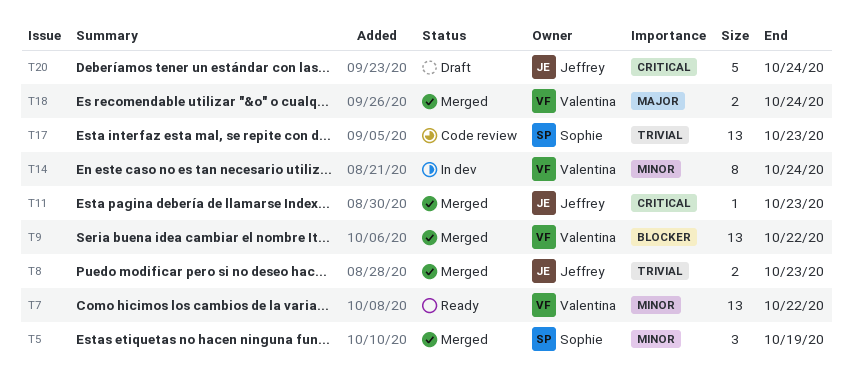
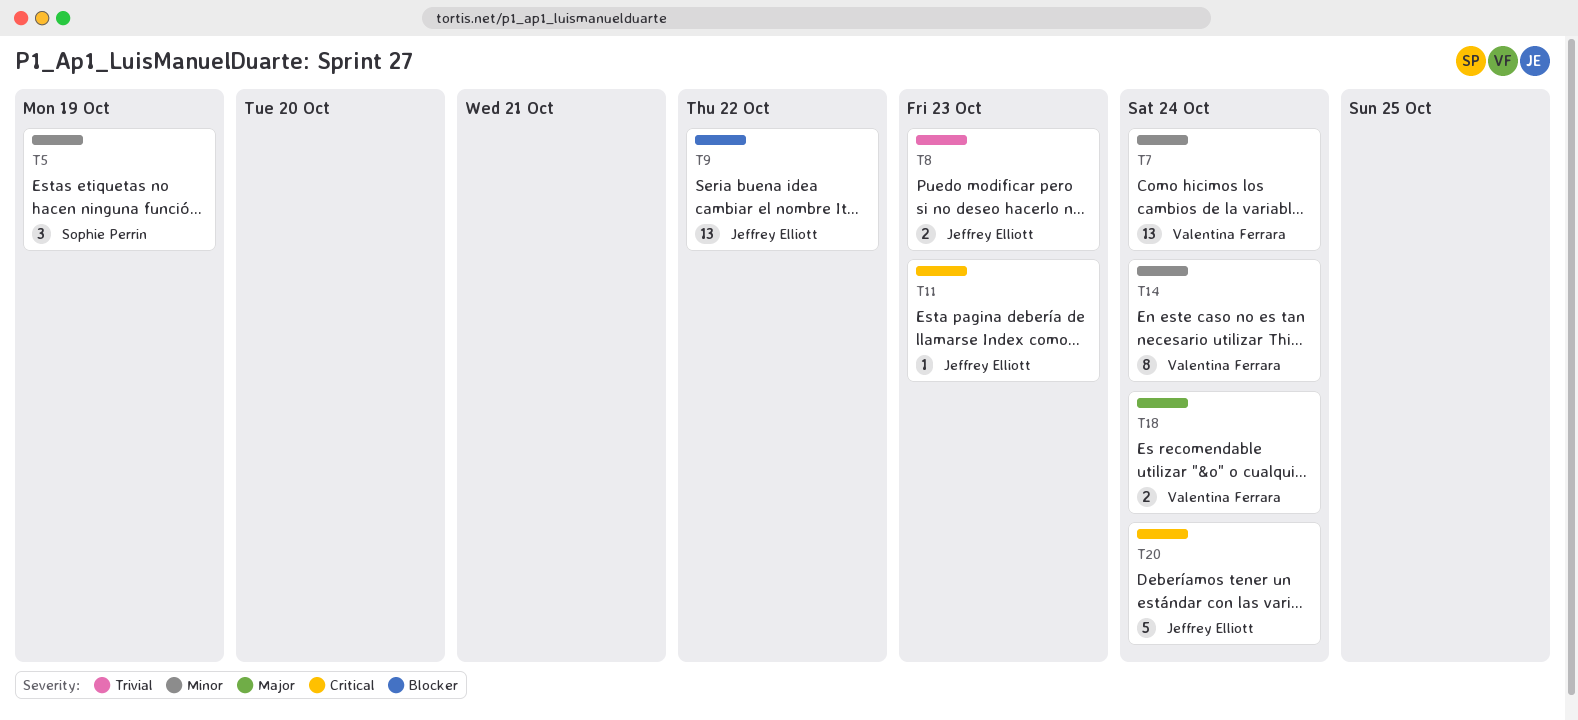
T7, due: Oct 22 -> Oct 24
T9, owner: Valentina Ferrara -> Jeffrey Elliott
T17: present -> none

